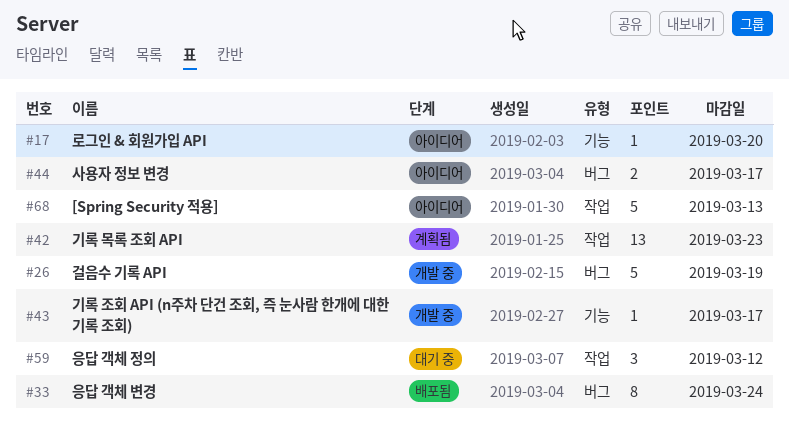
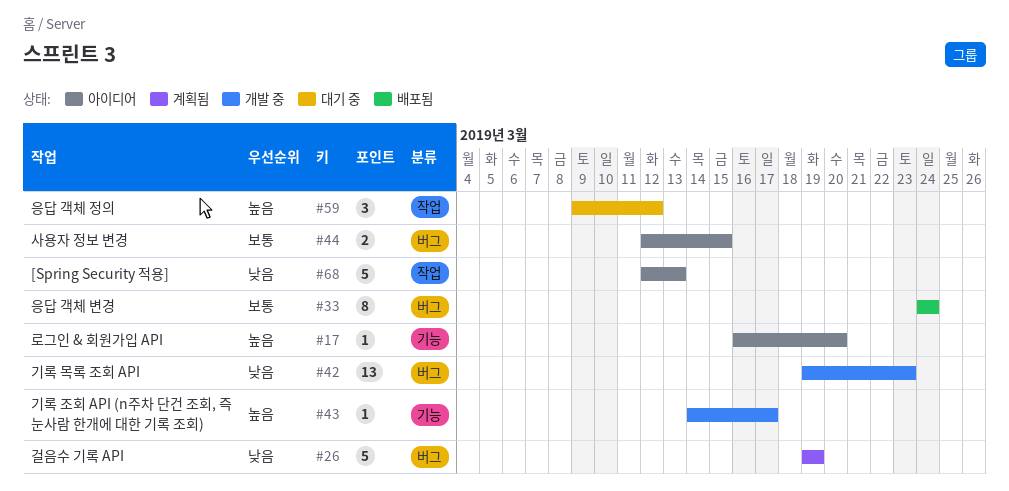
#26, status: 개발 중 -> 계획됨
#42, status: 계획됨 -> 개발 중
#42, label: 작업 -> 버그
#44, due: Mar 17 -> Mar 15

